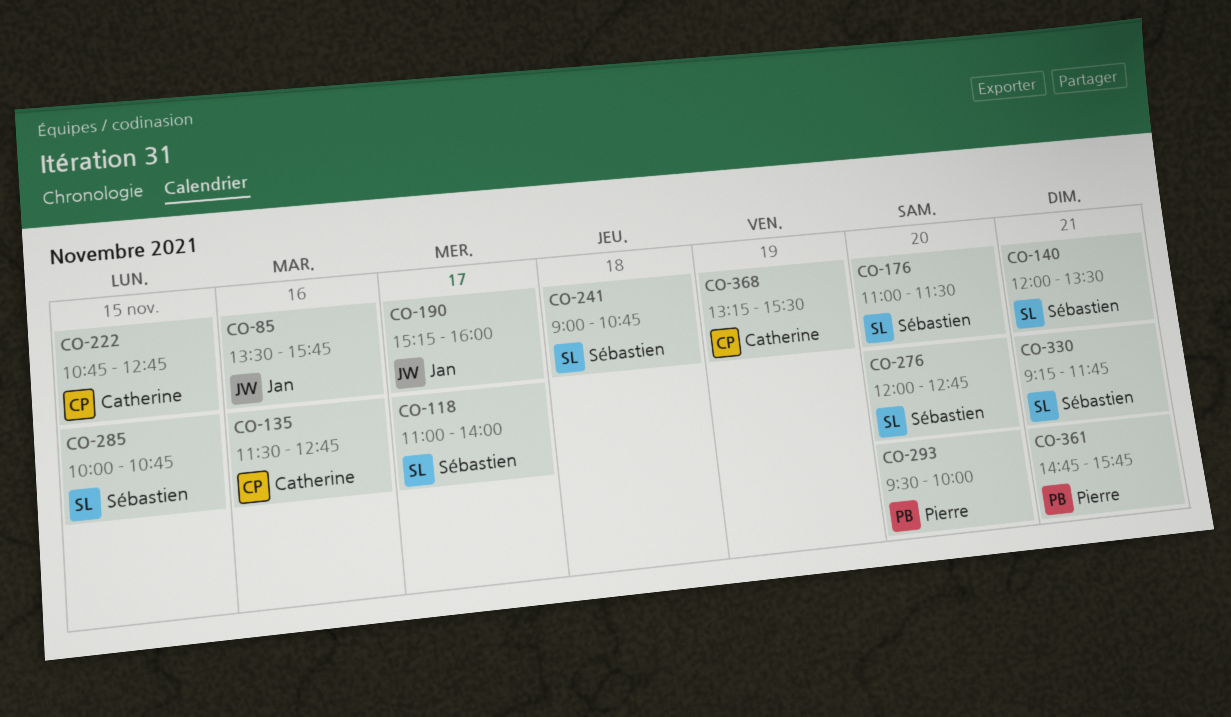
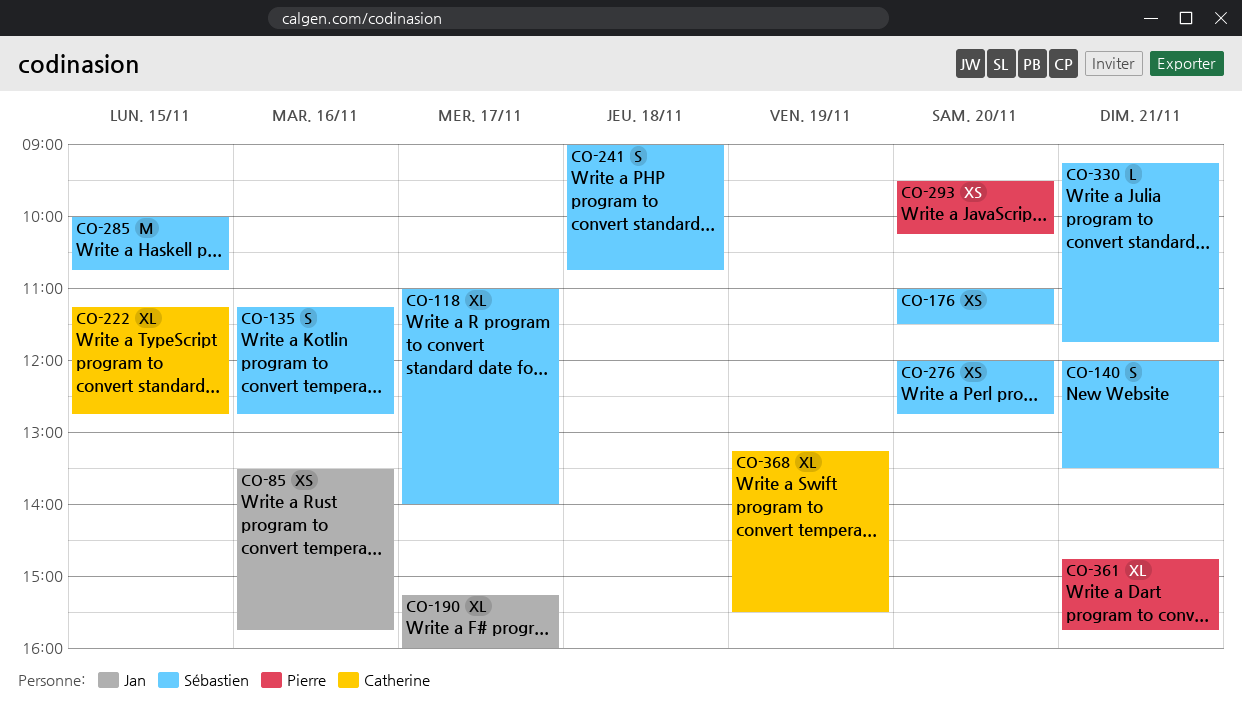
CO-135, owner: Catherine -> Sébastien
CO-135, begins: 11:30 -> 11:15
CO-222, begins: 10:45 -> 11:15
CO-293, ends: 10:00 -> 10:15

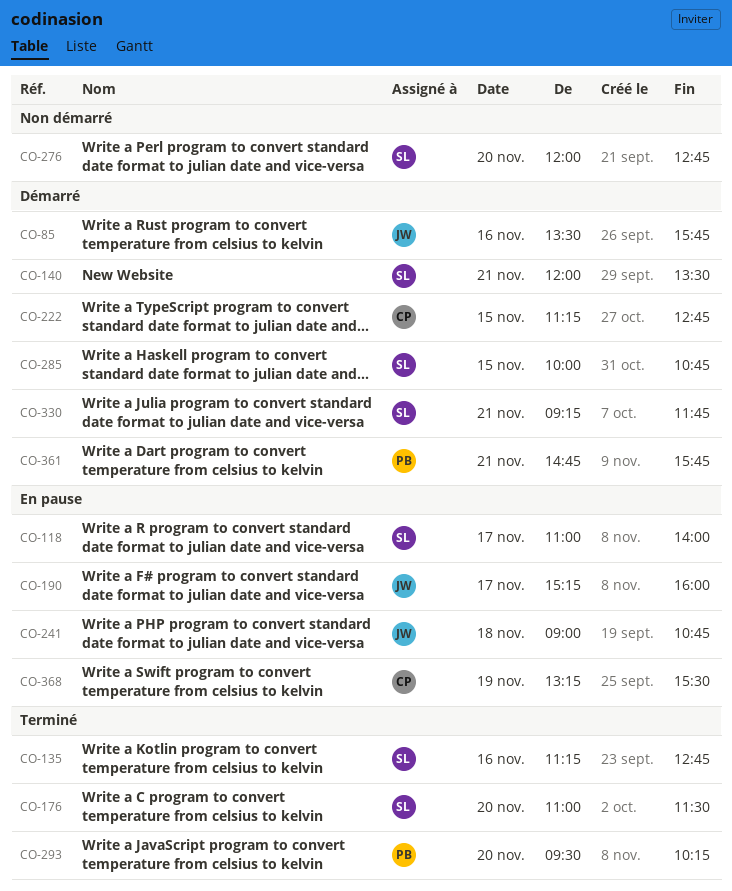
CO-241, owner: Sébastien -> Jan

